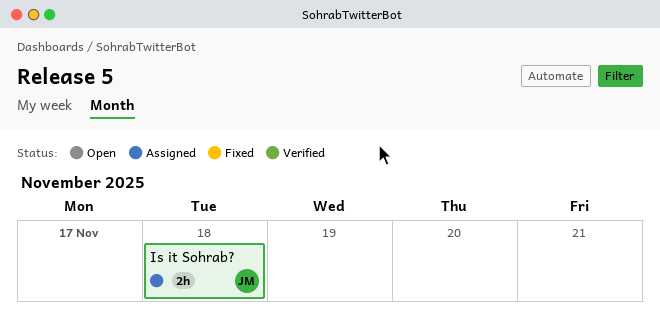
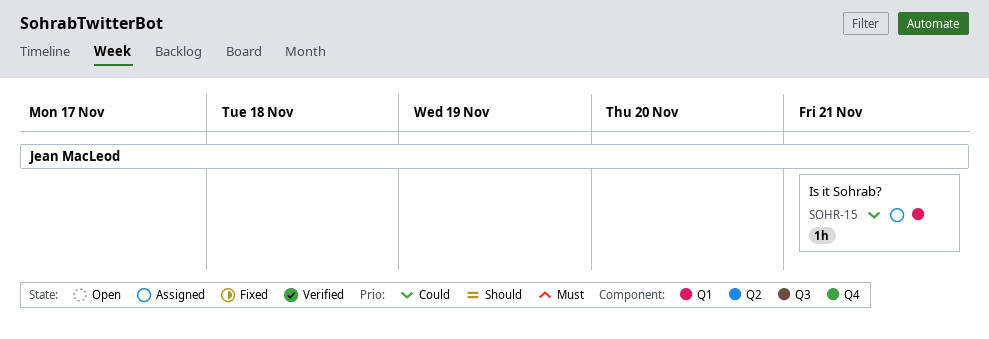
Is it Sohrab?, estimate: 2h -> 1h
Is it Sohrab?, due: Nov 18 -> Nov 21

